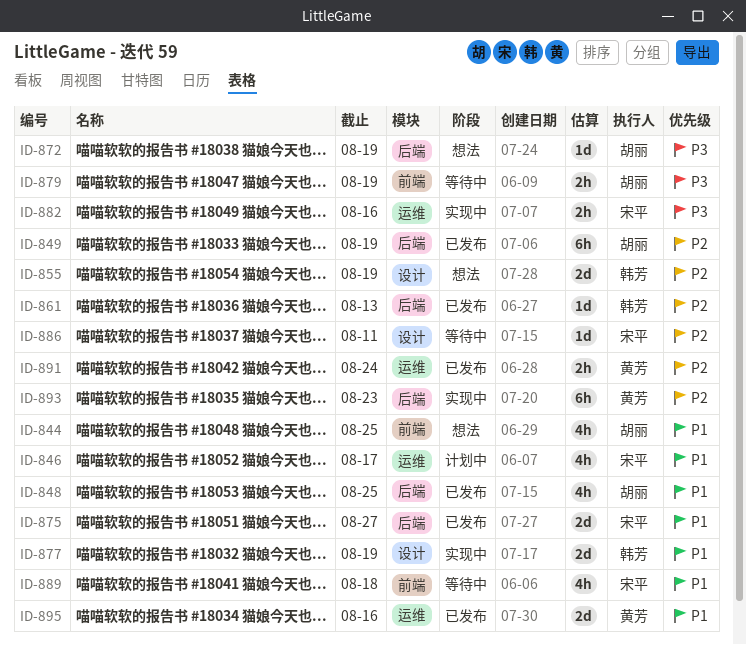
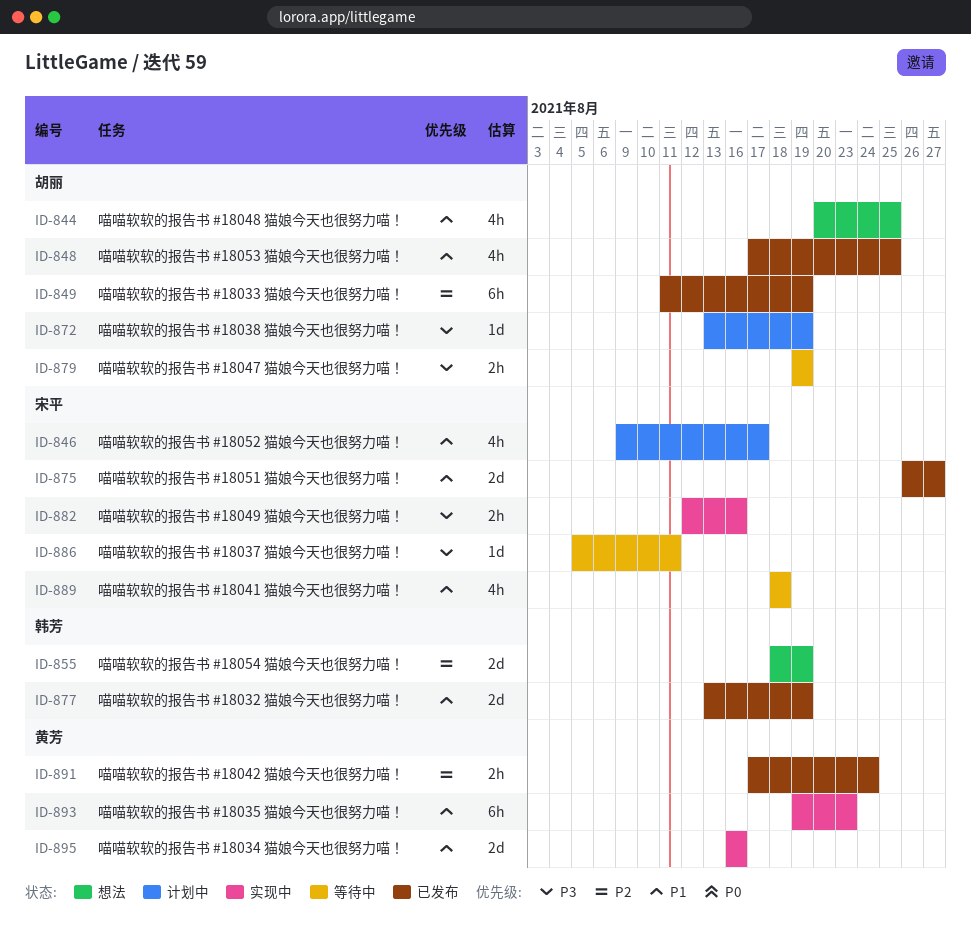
ID-861: present -> none
ID-872, status: 想法 -> 计划中
ID-877, status: 实现中 -> 已发布
ID-886, priority: P2 -> P3
ID-893, priority: P2 -> P1
ID-895, status: 已发布 -> 实现中

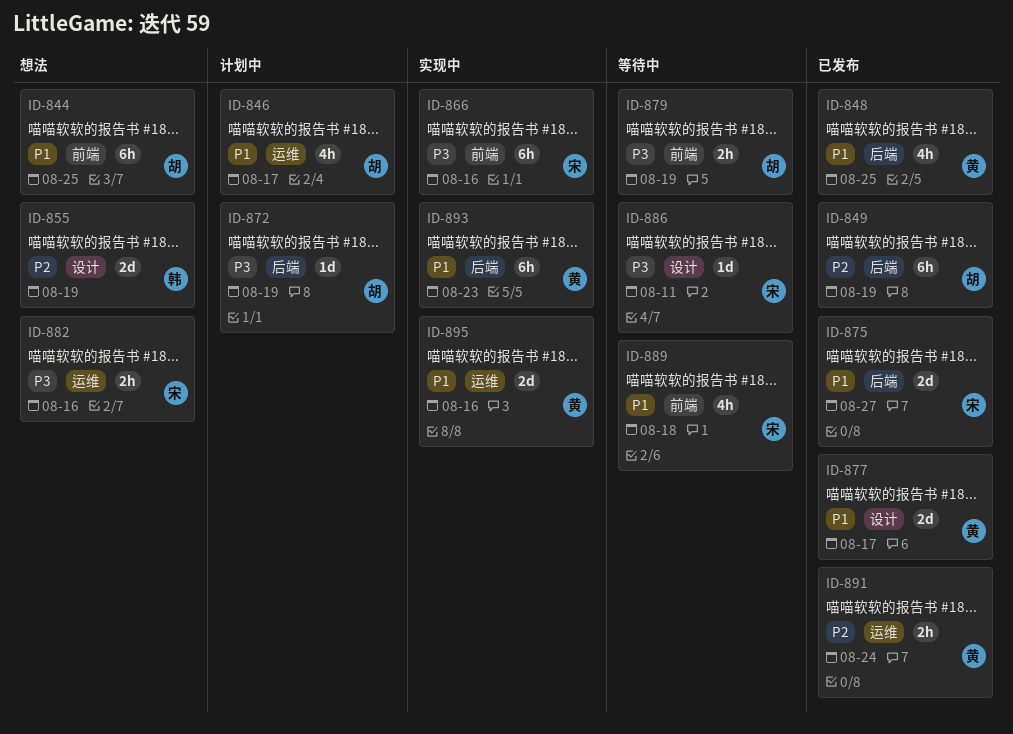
ID-844, estimate: 4h -> 6h
ID-846, owner: 宋平 -> 胡丽
ID-848, owner: 胡丽 -> 黄芳
ID-866: none -> present
ID-877, owner: 韩芳 -> 黄芳
ID-877, due: Aug 19 -> Aug 17
ID-882, status: 实现中 -> 想法

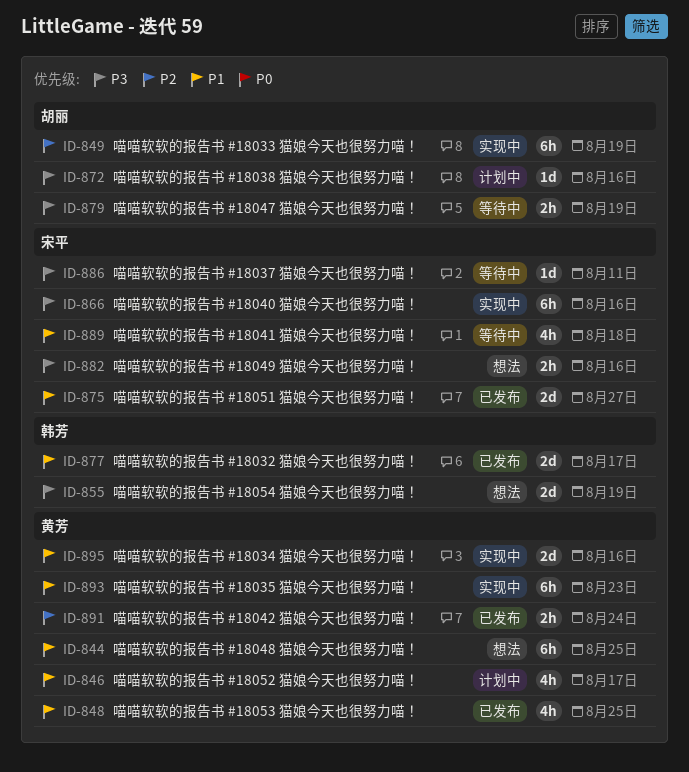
ID-844, owner: 胡丽 -> 黄芳
ID-846, owner: 胡丽 -> 黄芳
ID-849, status: 已发布 -> 实现中
ID-855, priority: P2 -> P3
ID-872, due: Aug 19 -> Aug 16
ID-877, owner: 黄芳 -> 韩芳

